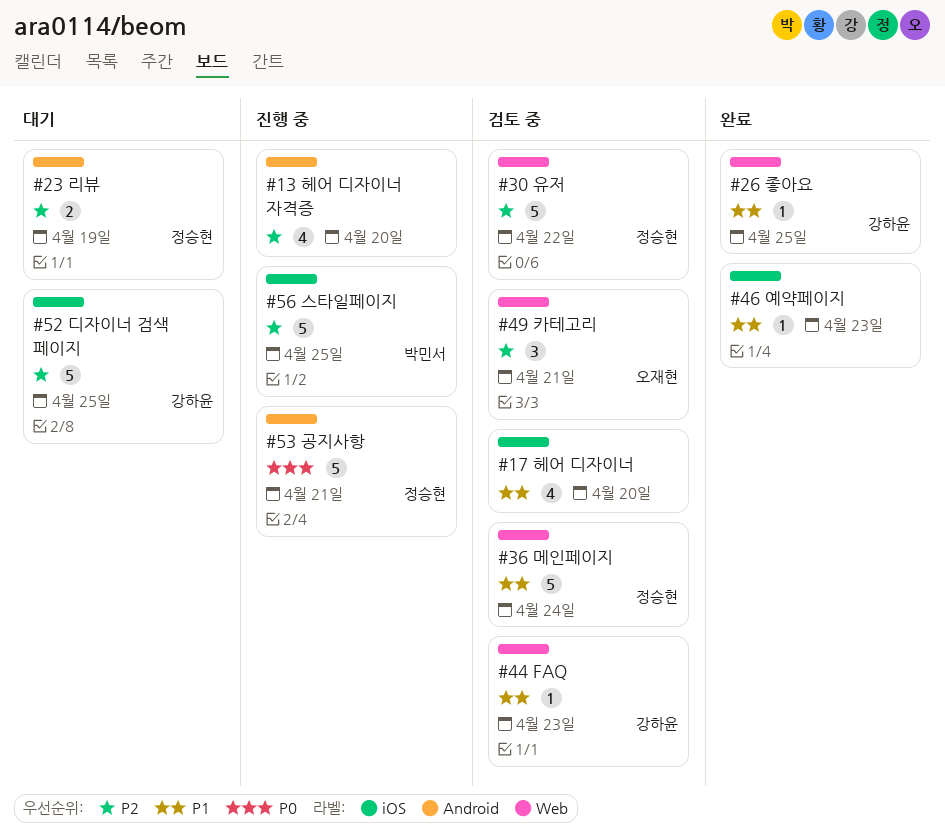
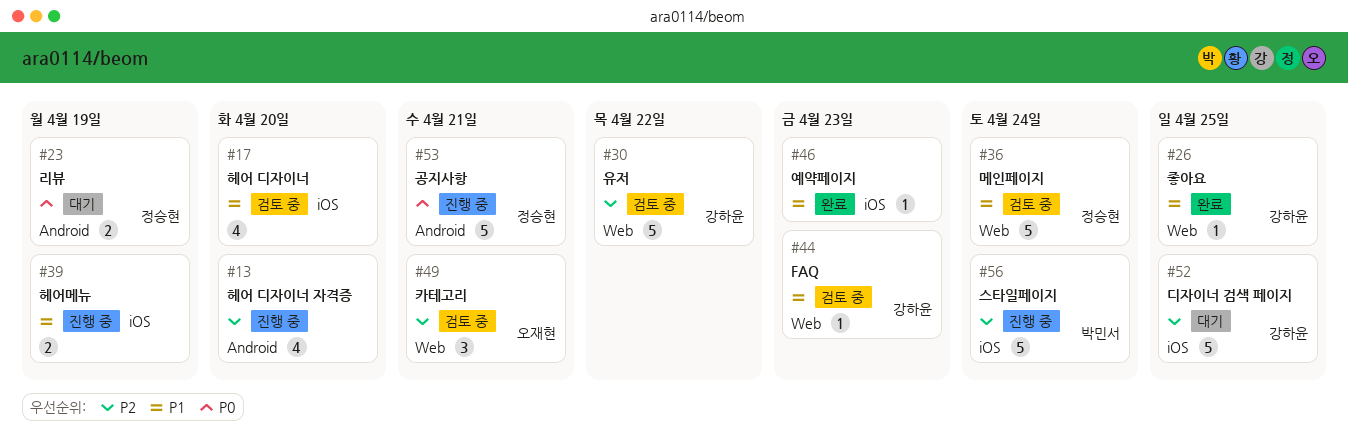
#23, priority: P2 -> P0
#30, owner: 정승현 -> 강하윤
#39: none -> present
#56, due: Apr 25 -> Apr 24

